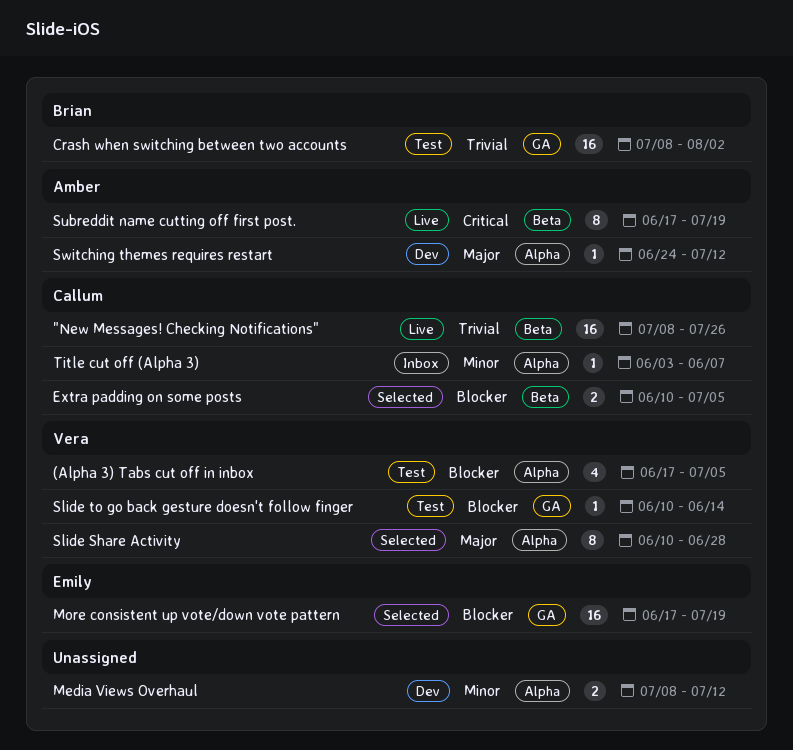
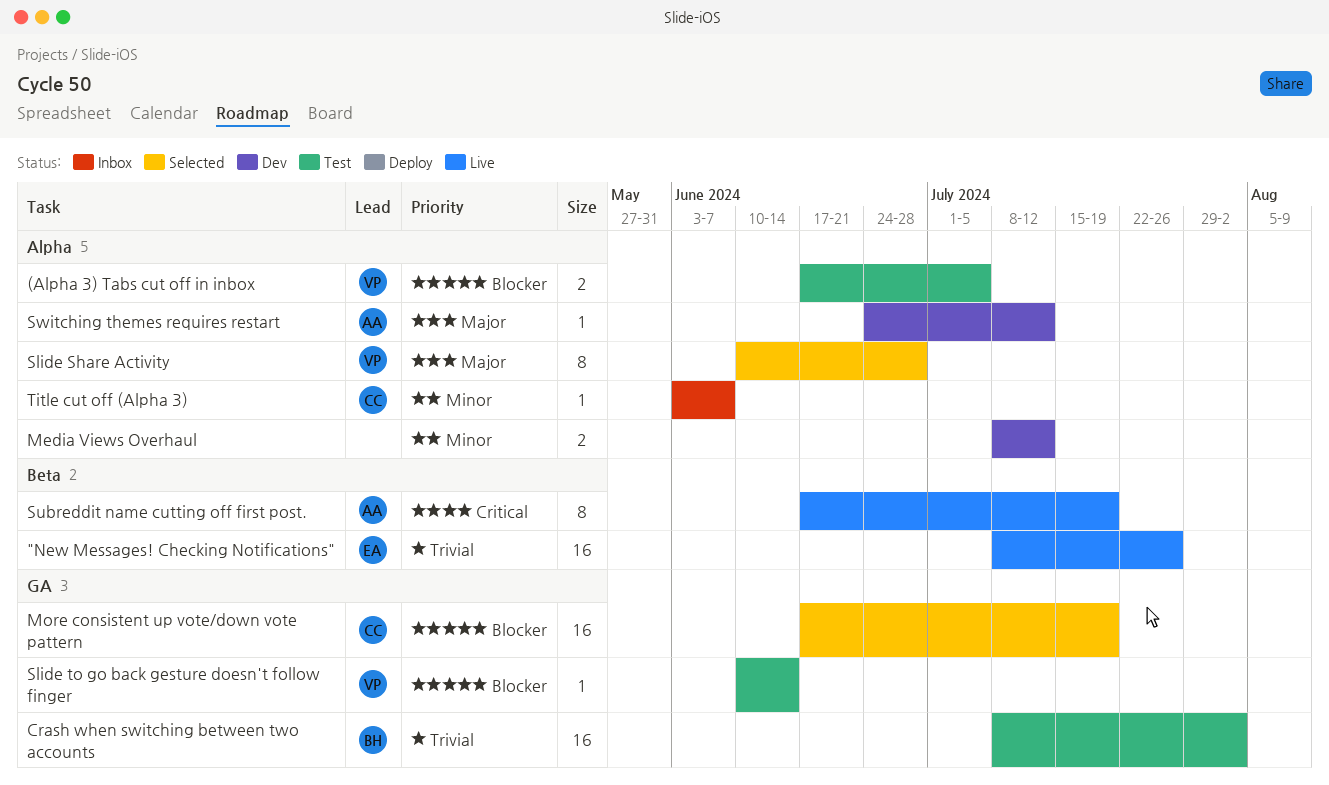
"New Messages! Checking Notifications", owner: Callum -> Emily
(Alpha 3) Tabs cut off in inbox, estimate: 4 -> 2
Extra padding on some posts: present -> none
More consistent up vote/down vote pattern, owner: Emily -> Callum

